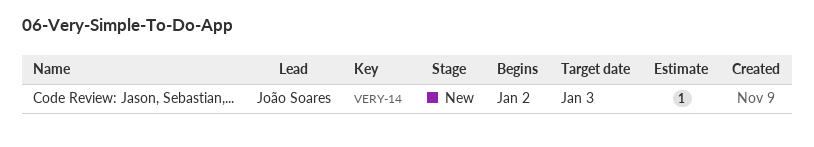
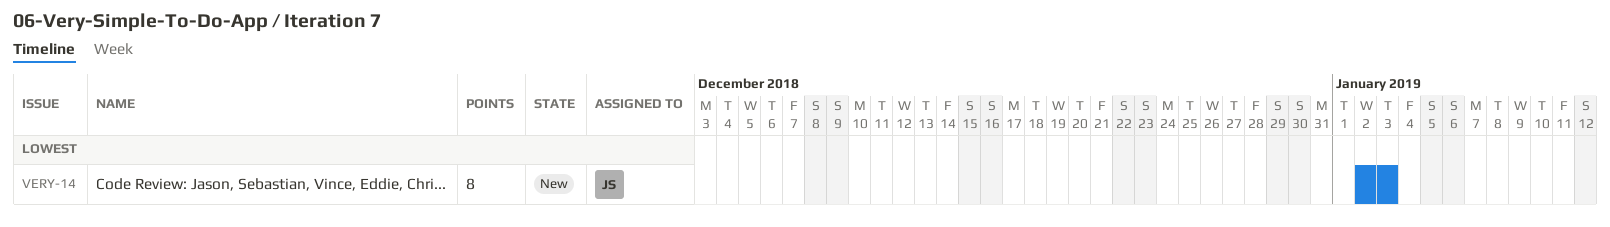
VERY-14, estimate: 1 -> 8

